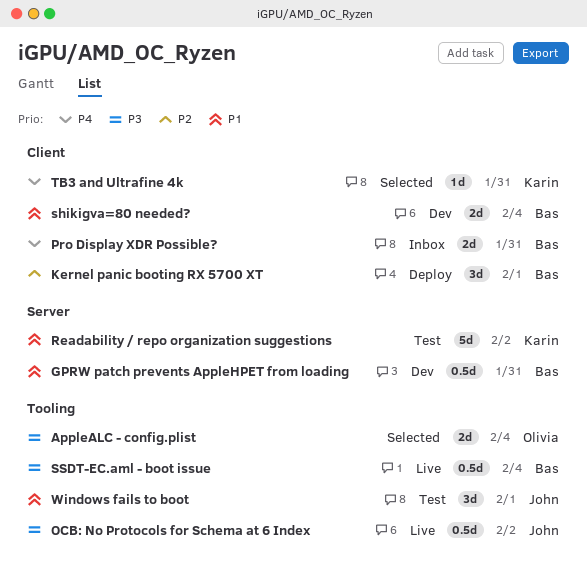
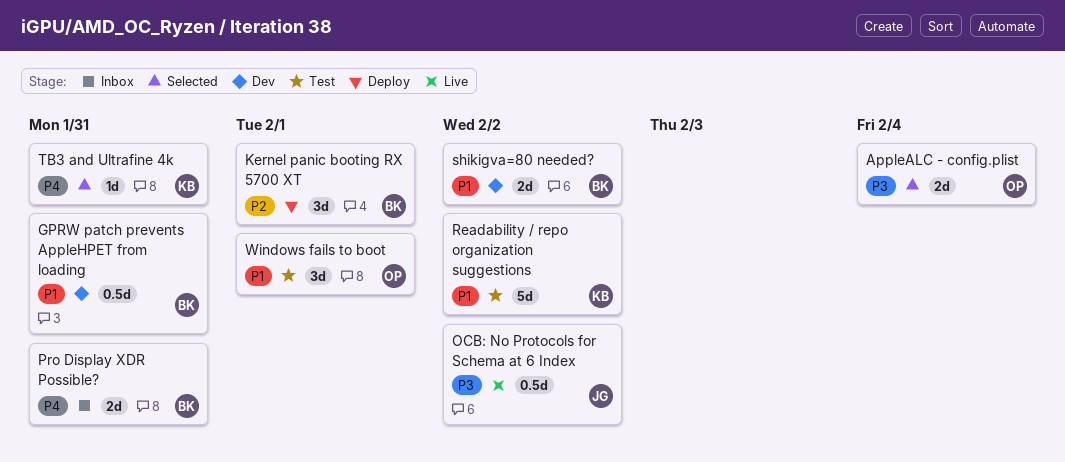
shikigva=80 needed?, due: Feb 4 -> Feb 2
SSDT-EC.aml - boot issue: present -> none
Windows fails to boot, owner: John -> Olivia

